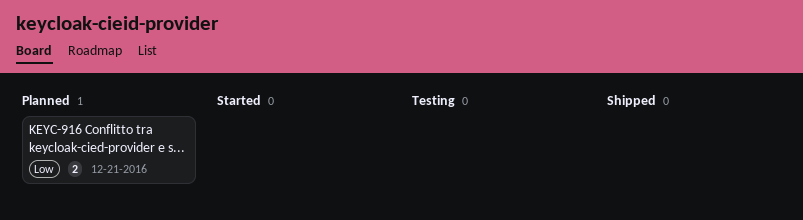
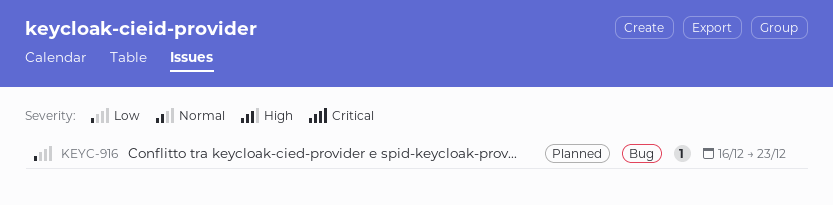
KEYC-916, estimate: 2 -> 1
KEYC-916, due: Dec 21 -> Dec 23

